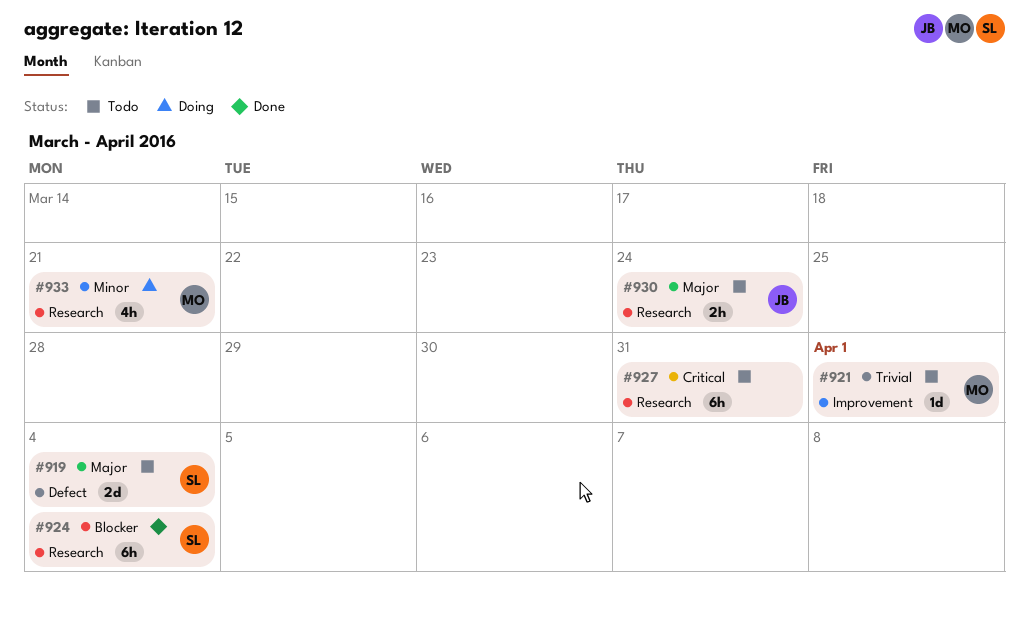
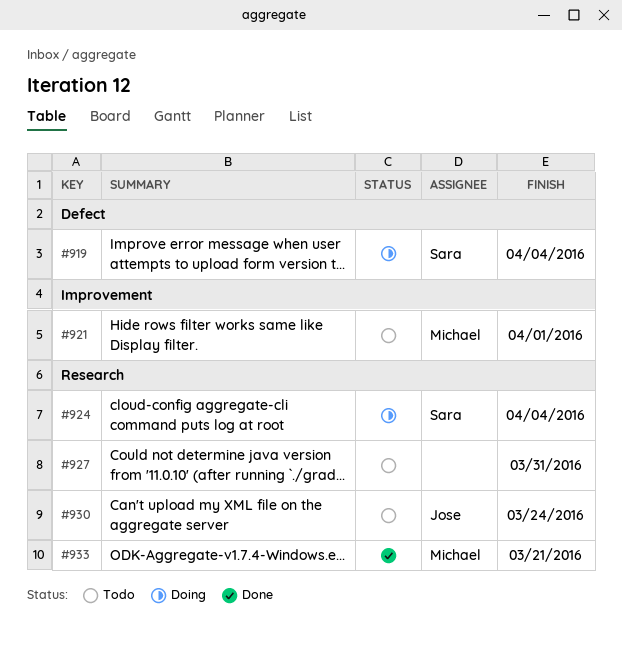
#919, status: Todo -> Doing
#924, status: Done -> Doing
#933, status: Doing -> Done

